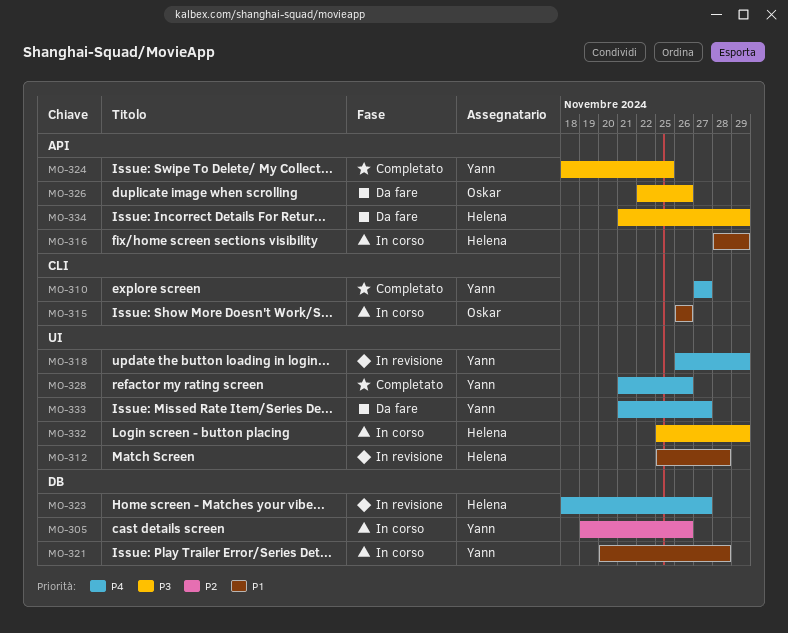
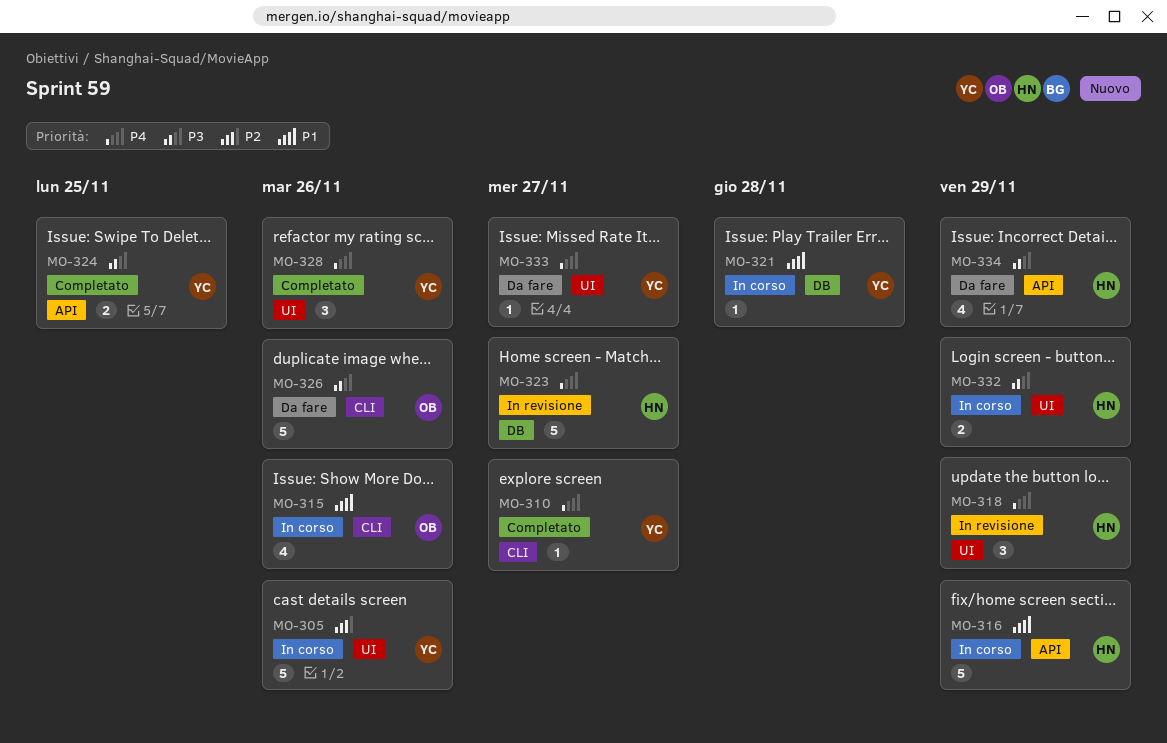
MO-305, label: DB -> UI
MO-312: present -> none
MO-318, owner: Yann -> Helena
MO-326, label: API -> CLI

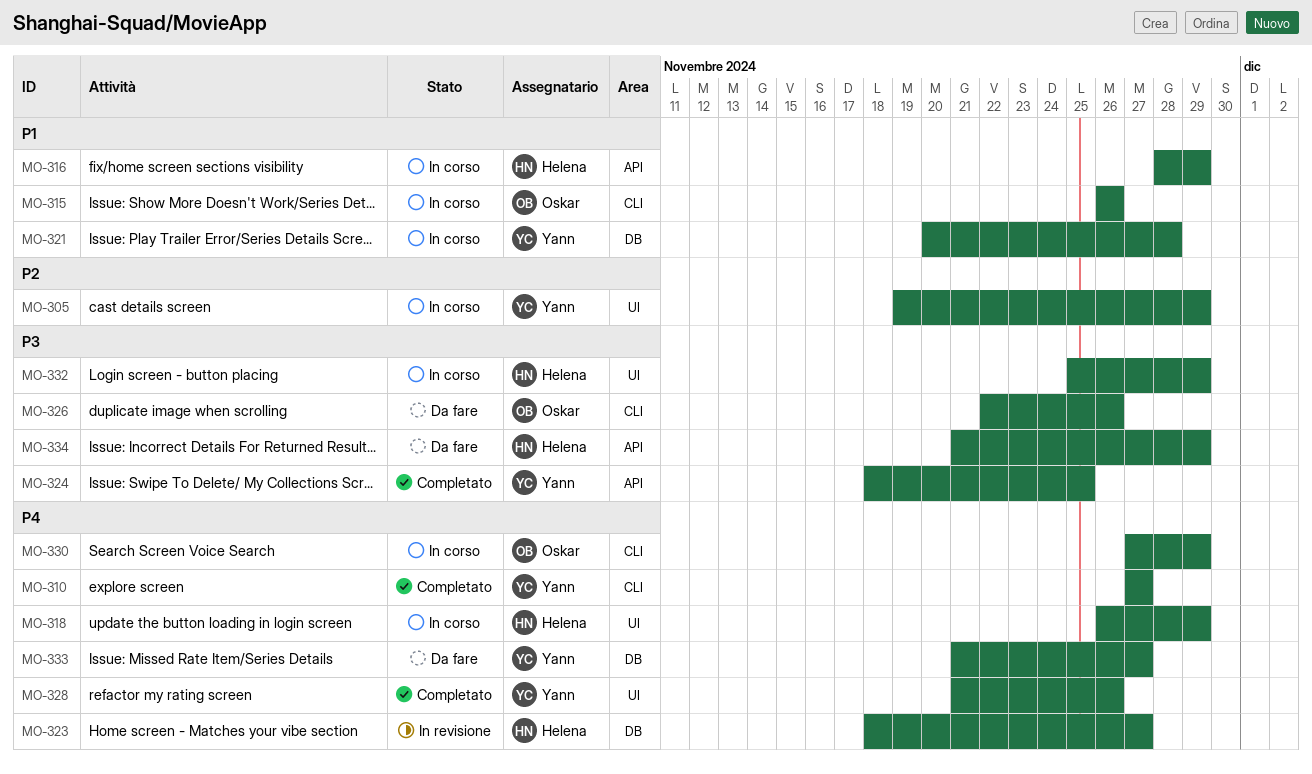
MO-305, due: Nov 26 -> Nov 29
MO-318, status: In revisione -> In corso
MO-330: none -> present
MO-333, label: UI -> DB

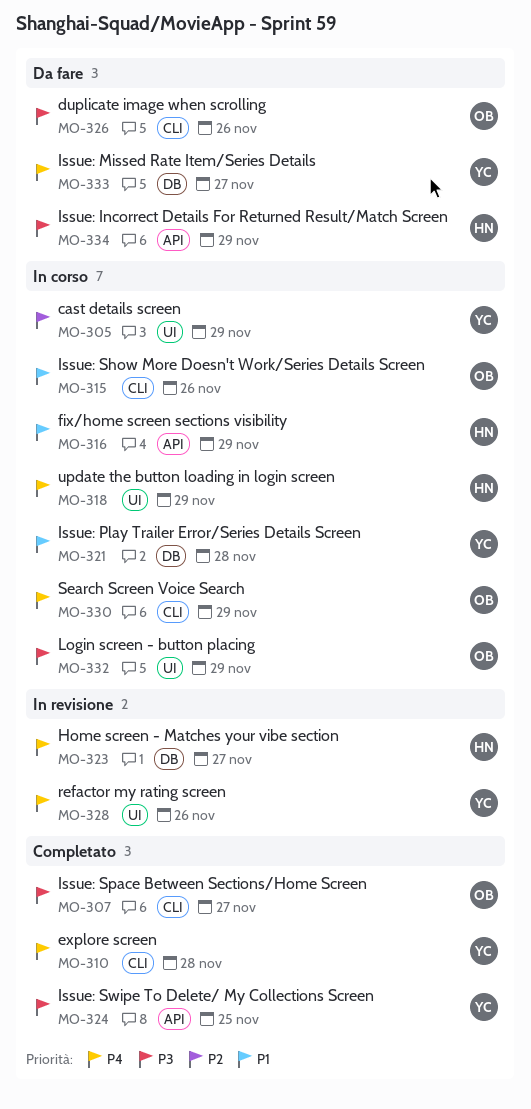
MO-307: none -> present
MO-310, due: Nov 27 -> Nov 28
MO-328, status: Completato -> In revisione
MO-332, owner: Helena -> Oskar

